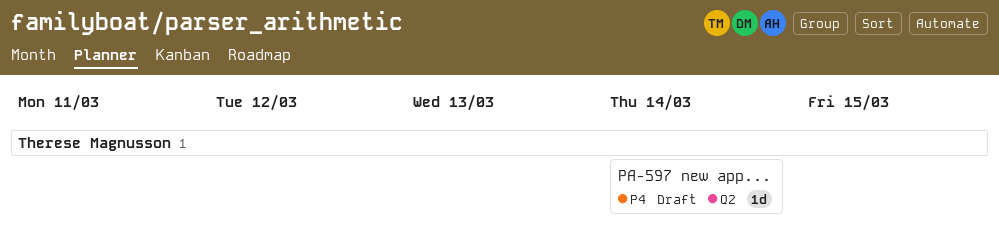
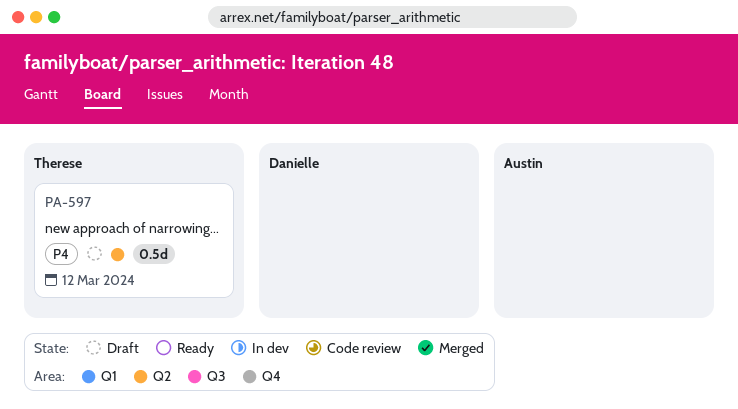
PA-597, estimate: 1d -> 0.5d
PA-597, due: Mar 14 -> Mar 12

